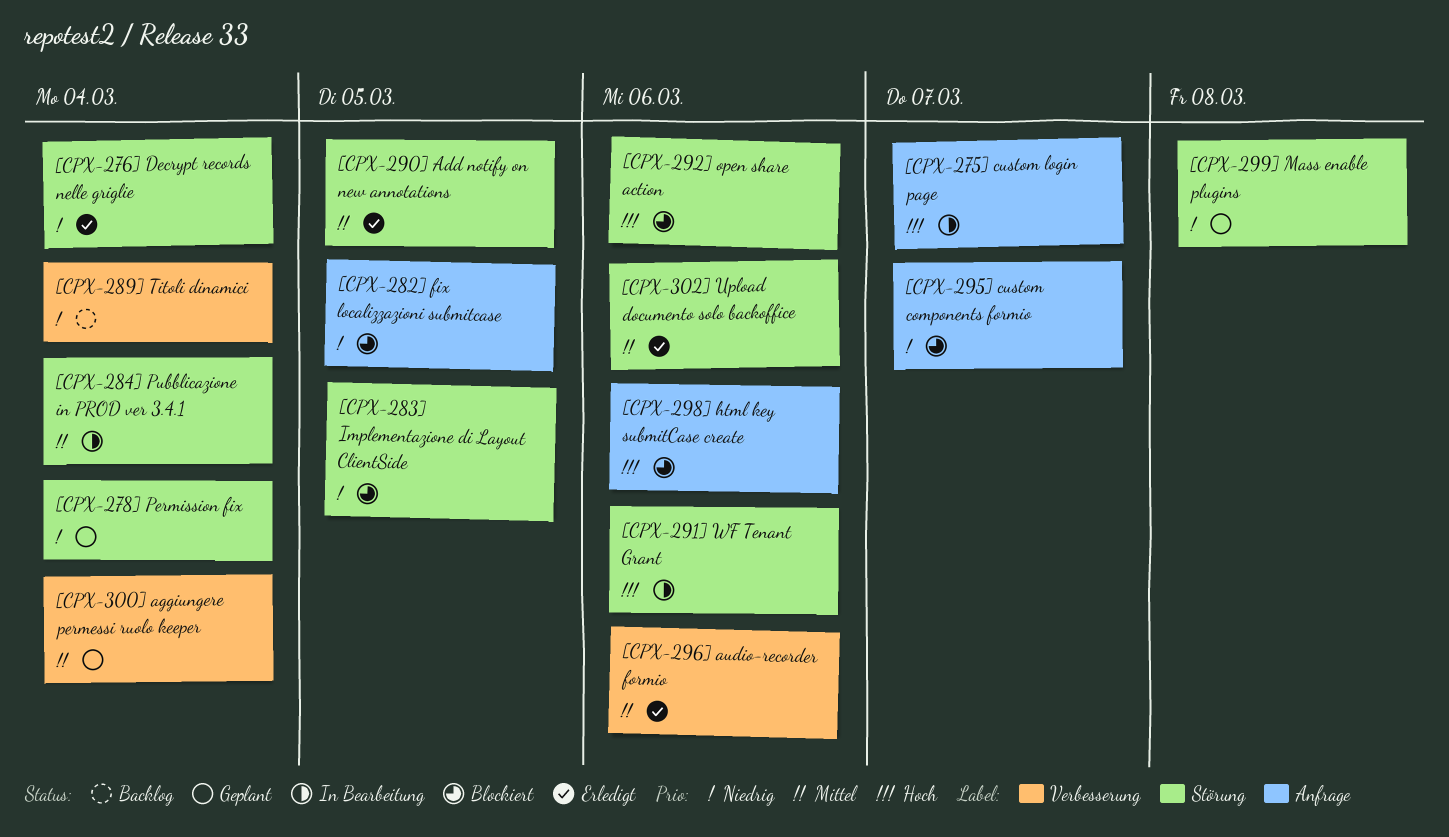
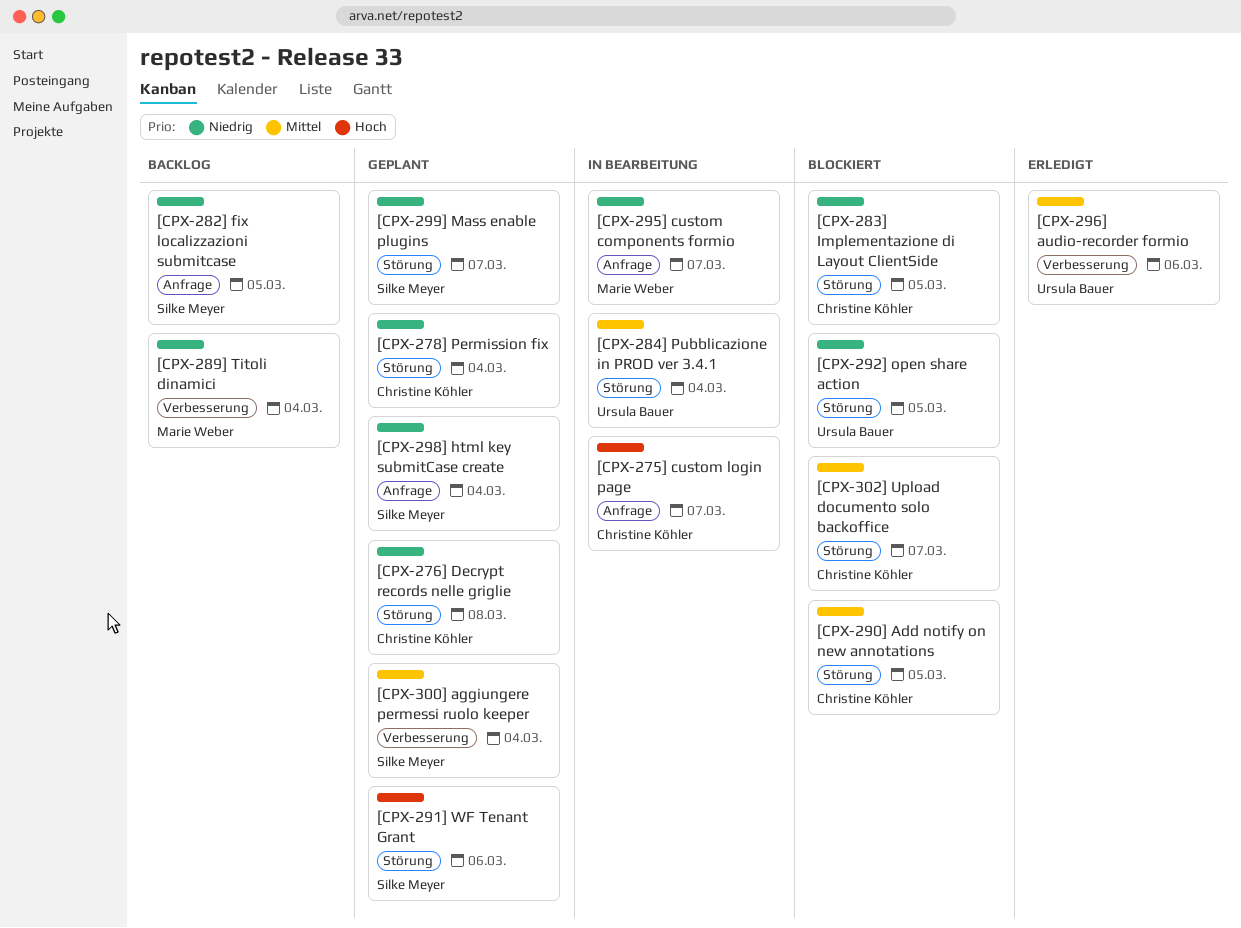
[CPX-276] Decrypt records nelle griglie, status: Erledigt -> Geplant
[CPX-276] Decrypt records nelle griglie, due: Mar 4 -> Mar 8
[CPX-282] fix localizzazioni submitcase, status: Blockiert -> Backlog
[CPX-290] Add notify on new annotations, status: Erledigt -> Blockiert
[CPX-291] WF Tenant Grant, status: In Bearbeitung -> Geplant
[CPX-292] open share action, priority: Hoch -> Niedrig
[CPX-292] open share action, due: Mar 6 -> Mar 5
[CPX-295] custom components formio, status: Blockiert -> In Bearbeitung
[CPX-298] html key submitCase create, status: Blockiert -> Geplant
[CPX-298] html key submitCase create, priority: Hoch -> Niedrig
[CPX-298] html key submitCase create, due: Mar 6 -> Mar 4
[CPX-299] Mass enable plugins, due: Mar 8 -> Mar 7
[CPX-302] Upload documento solo backoffice, status: Erledigt -> Blockiert
[CPX-302] Upload documento solo backoffice, due: Mar 6 -> Mar 7

